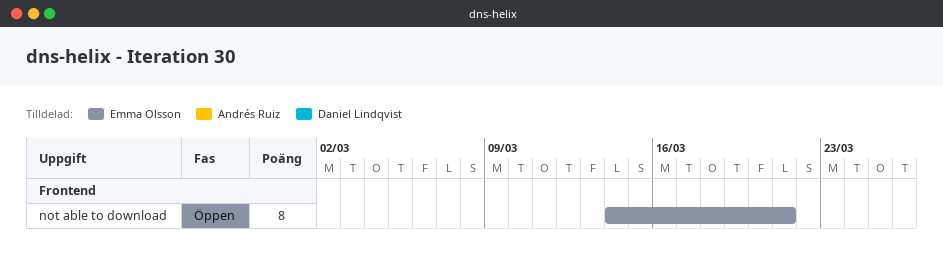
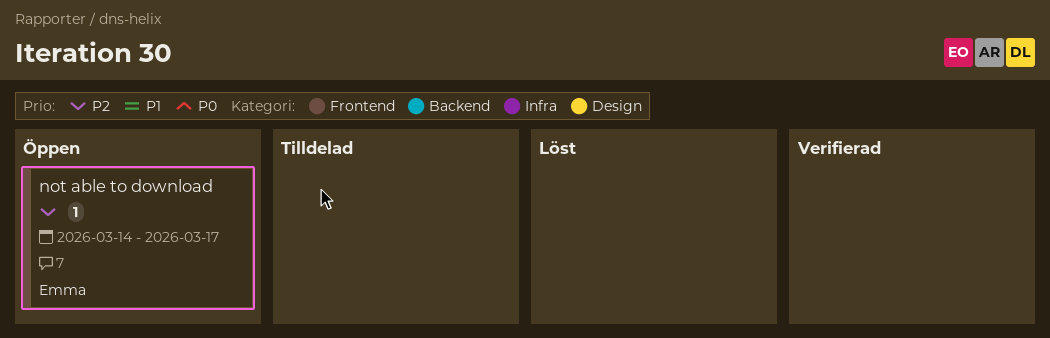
not able to download, estimate: 8 -> 1
not able to download, due: Mar 21 -> Mar 17

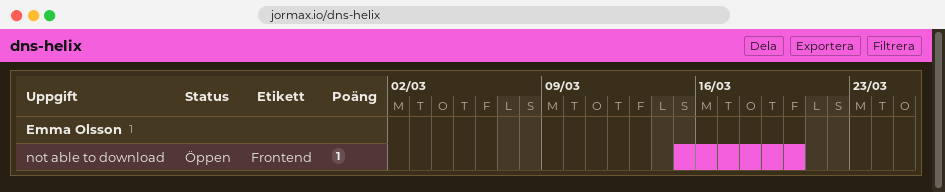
not able to download, start: Mar 14 -> Mar 15
not able to download, due: Mar 17 -> Mar 20

